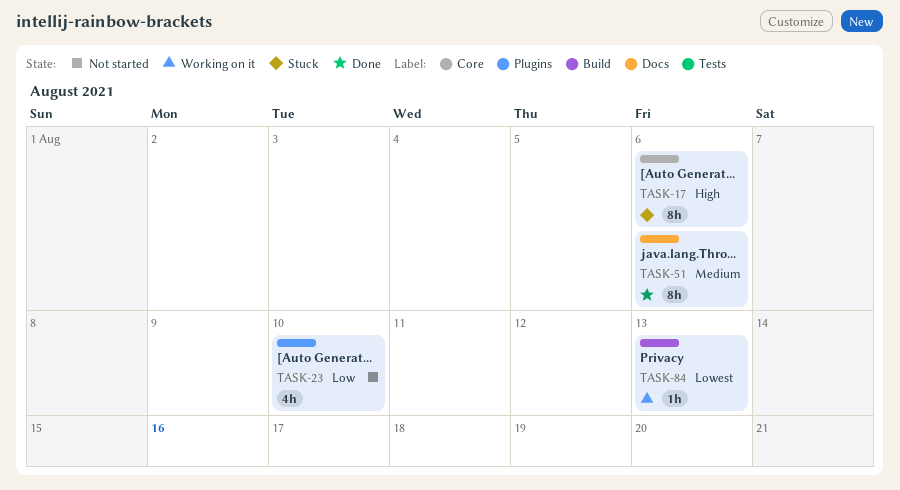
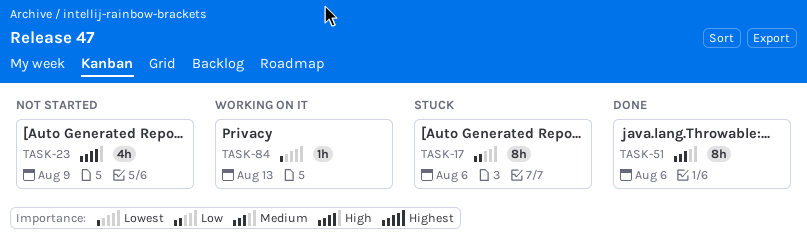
TASK-17, priority: High -> Low
TASK-23, priority: Low -> High
TASK-23, due: Aug 10 -> Aug 9

